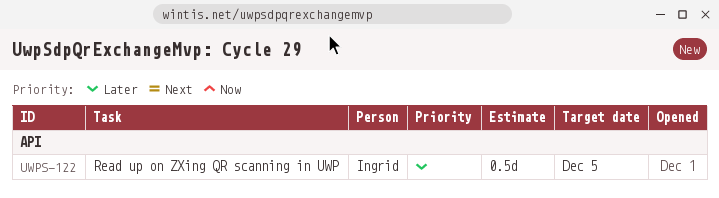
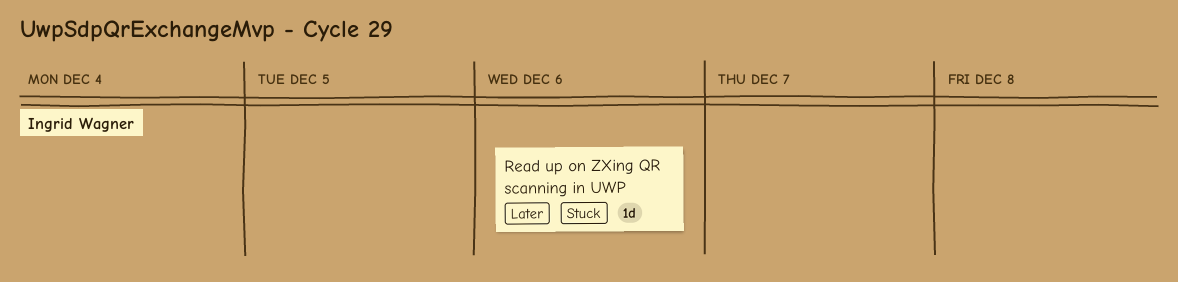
Read up on ZXing QR scanning in UWP, estimate: 0.5d -> 1d
Read up on ZXing QR scanning in UWP, due: Dec 5 -> Dec 6

